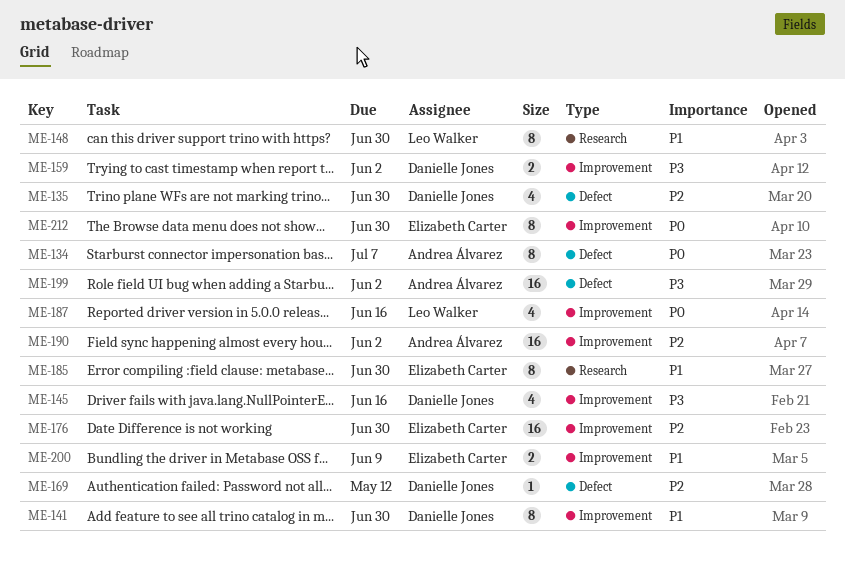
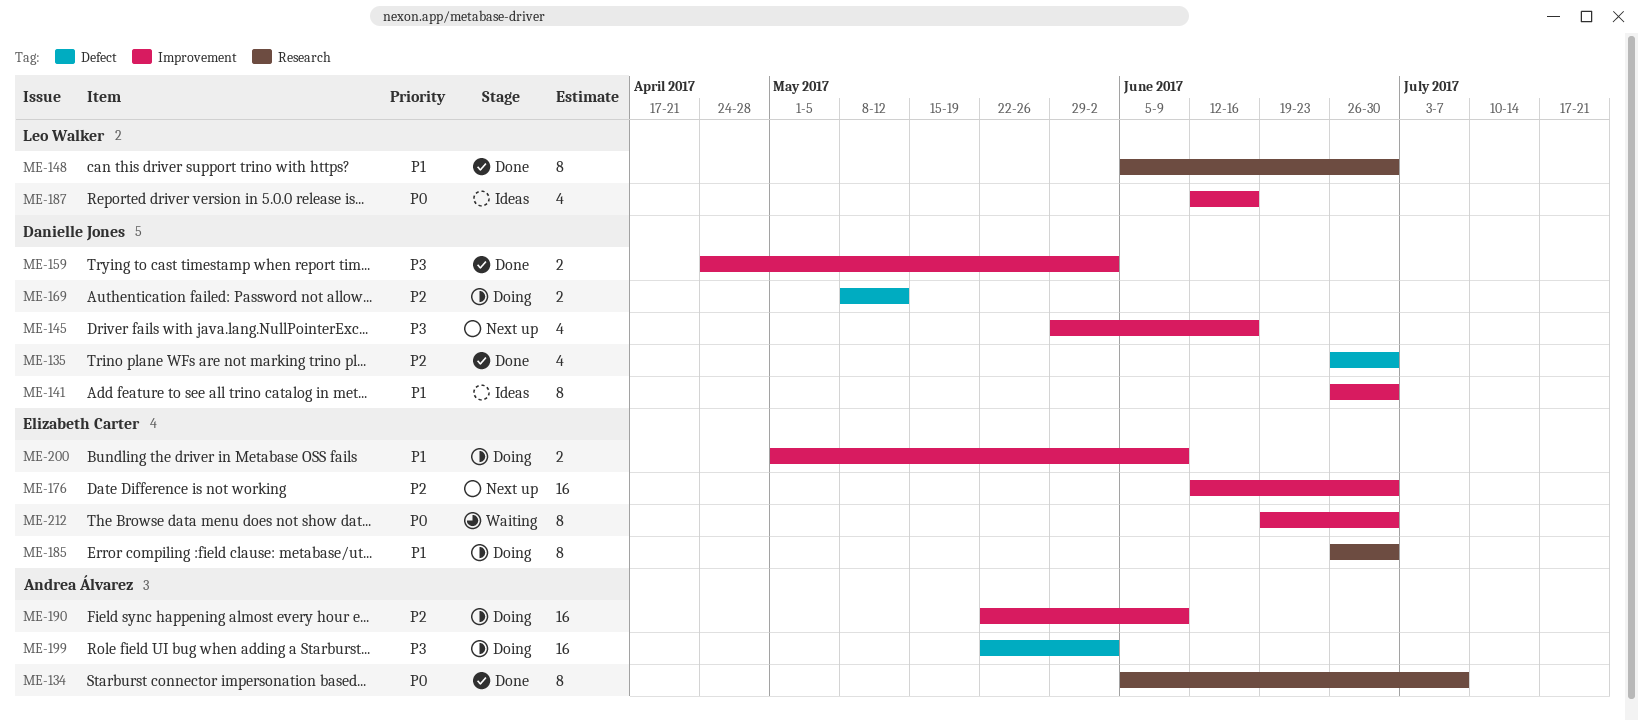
ME-134, label: Defect -> Research
ME-169, estimate: 1 -> 2
ME-190, due: Jun 2 -> Jun 9

